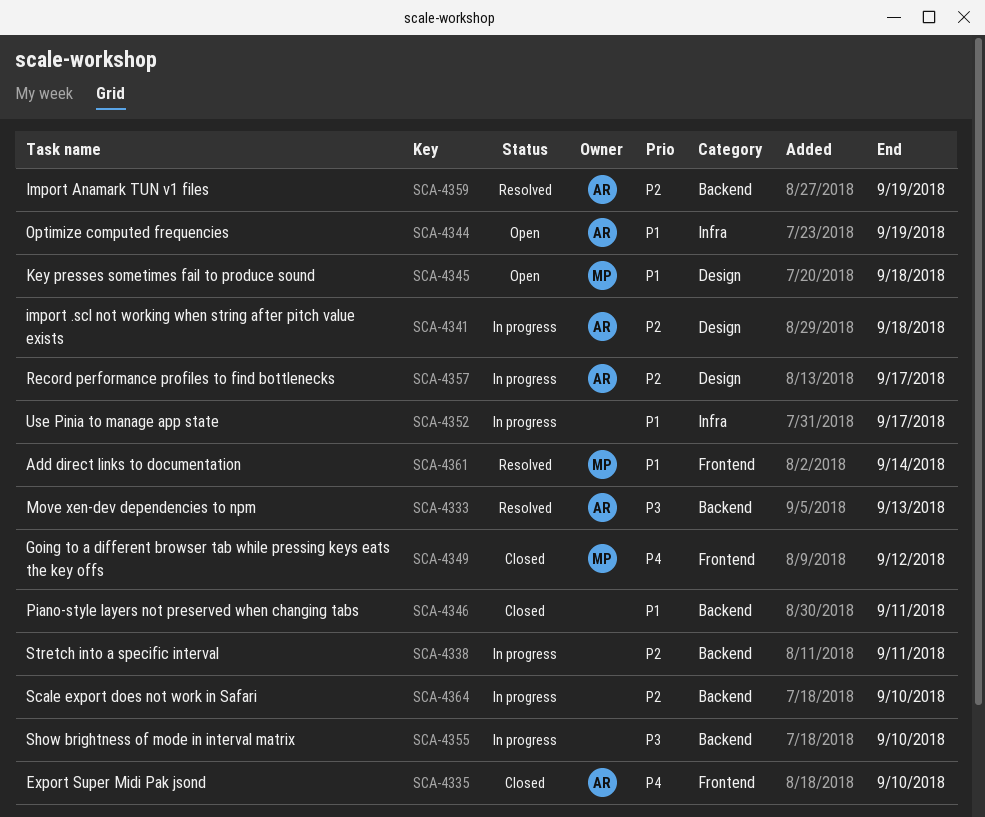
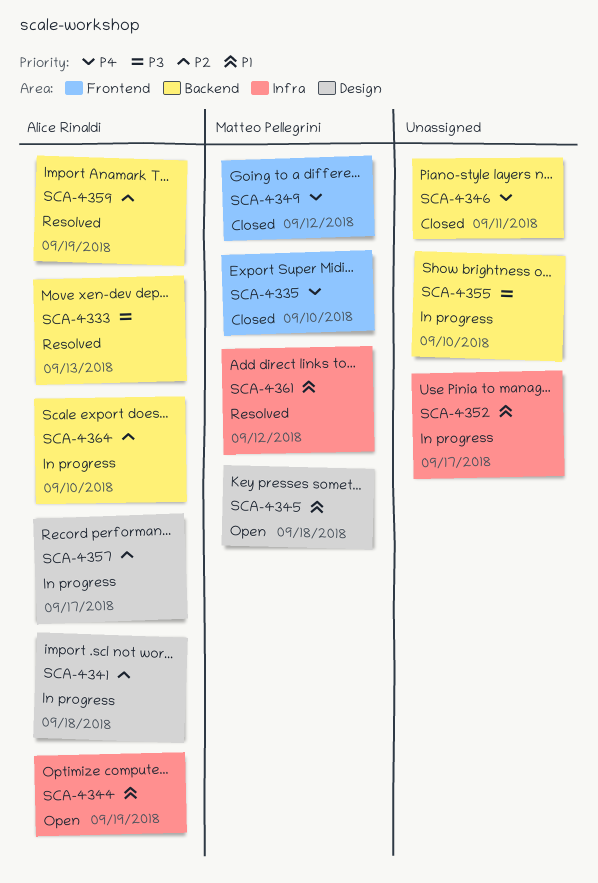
SCA-4335, owner: Alice Rinaldi -> Matteo Pellegrini
SCA-4338: present -> none
SCA-4346, priority: P1 -> P4
SCA-4361, label: Frontend -> Infra
SCA-4361, due: Sep 14 -> Sep 12
SCA-4364, owner: none -> Alice Rinaldi

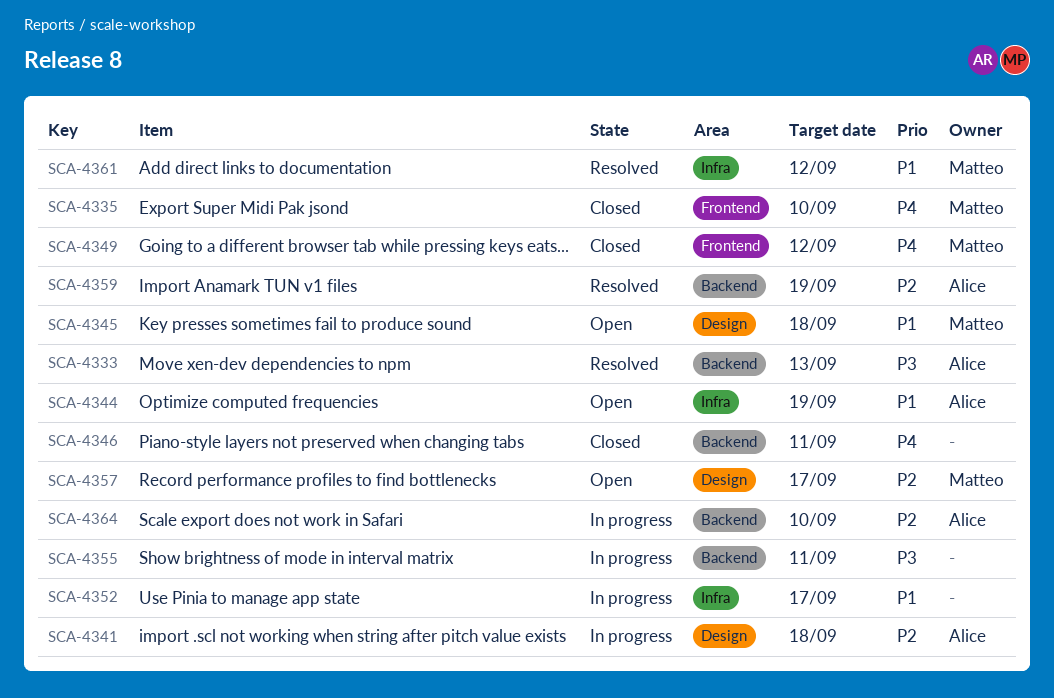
SCA-4355, due: Sep 10 -> Sep 11
SCA-4357, status: In progress -> Open
SCA-4357, owner: Alice Rinaldi -> Matteo Pellegrini

